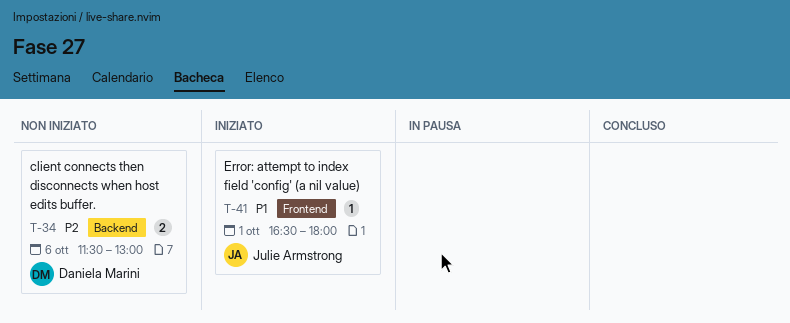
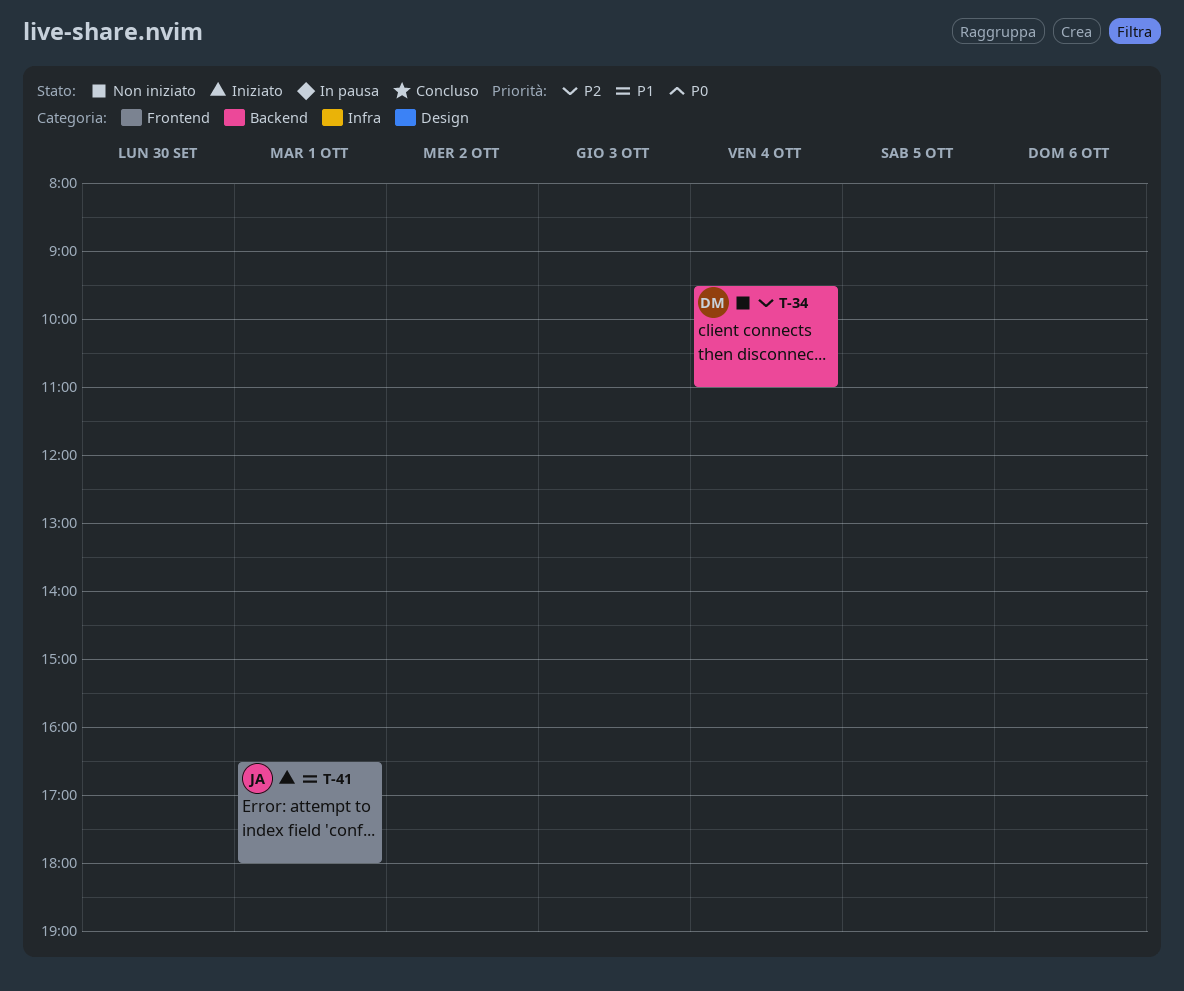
T-34, day: Oct 6 -> Oct 4
T-34, begins: 11:30 -> 09:30
T-34, ends: 13:00 -> 11:00

